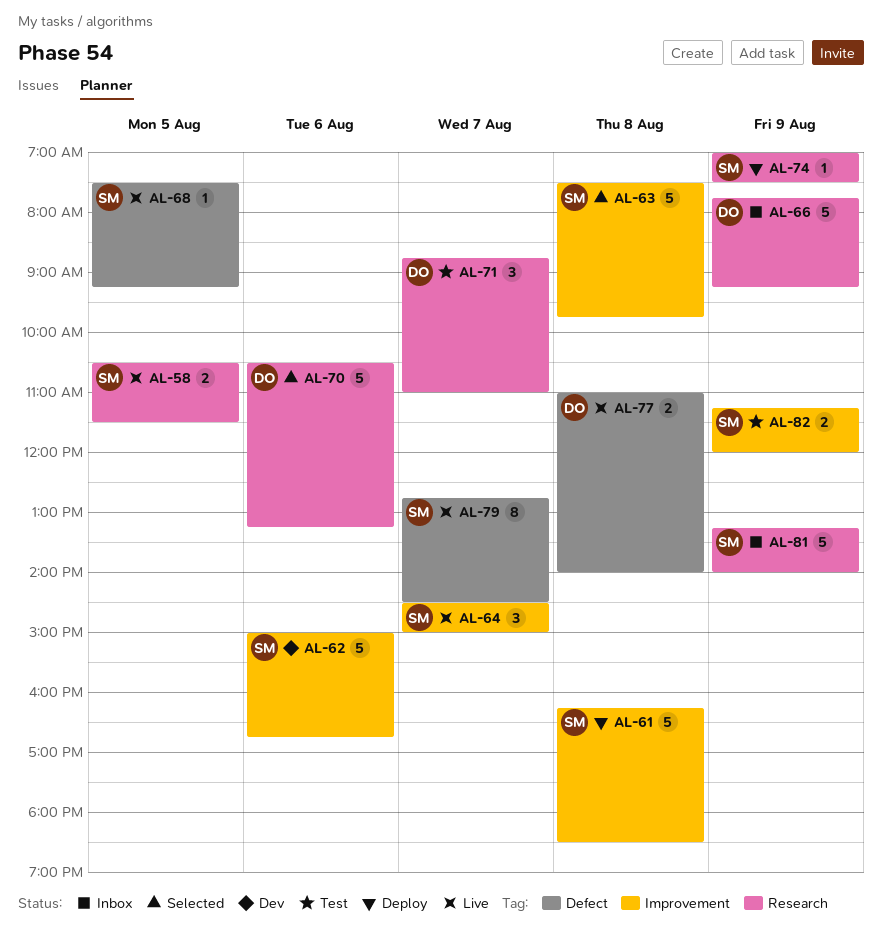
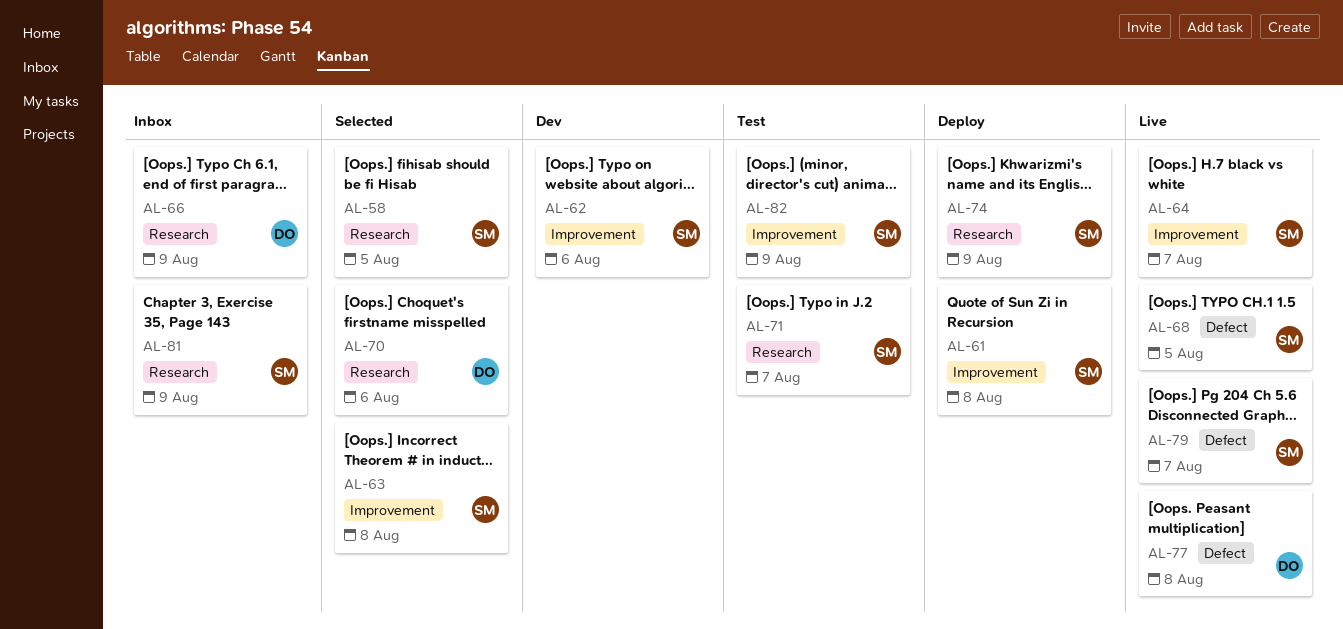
AL-58, status: Live -> Selected
AL-71, owner: DO -> SM

